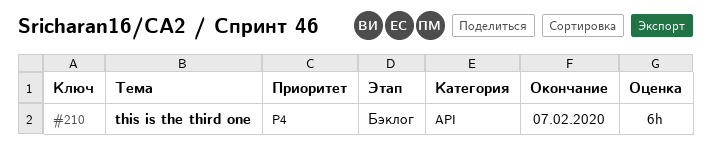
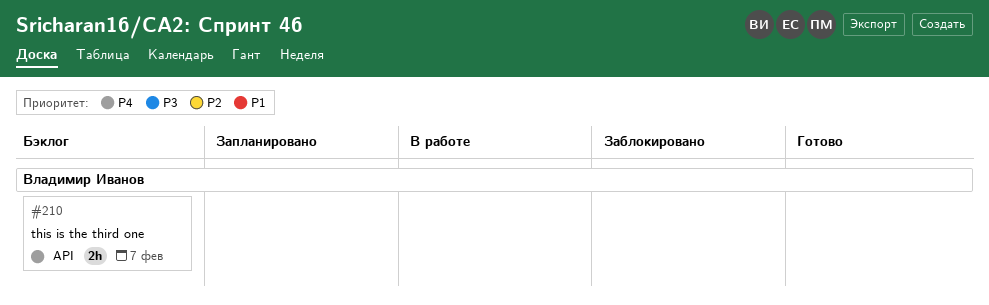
#210, estimate: 6h -> 2h

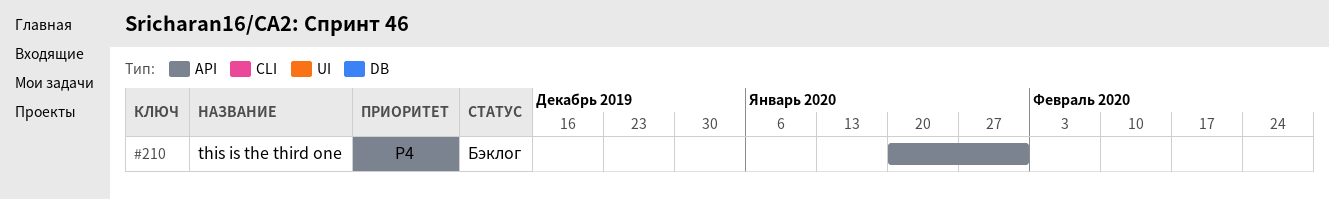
#210, due: Feb 7 -> Jan 31

